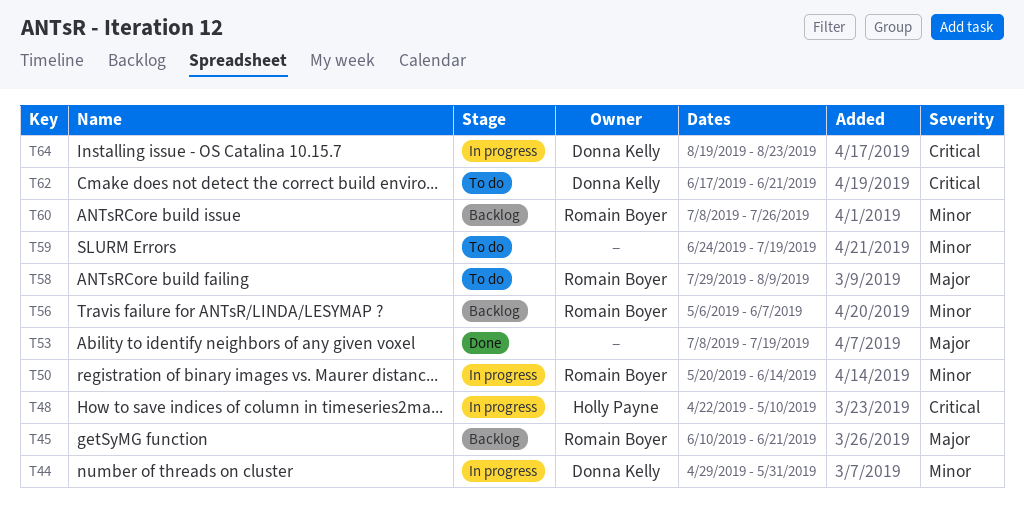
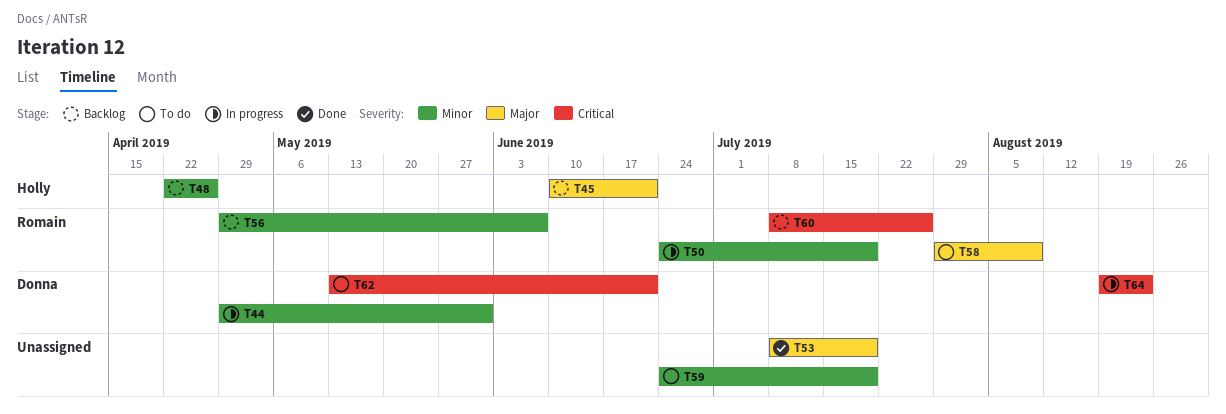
T45, owner: Romain Boyer -> Holly Payne
T48, status: In progress -> Backlog
T48, priority: Critical -> Minor
T48, due: May 10 -> Apr 26
T50, start: May 20 -> Jun 24
T50, due: Jun 14 -> Jul 19
T56, start: May 6 -> Apr 29
T60, priority: Minor -> Critical
T62, start: Jun 17 -> May 13

